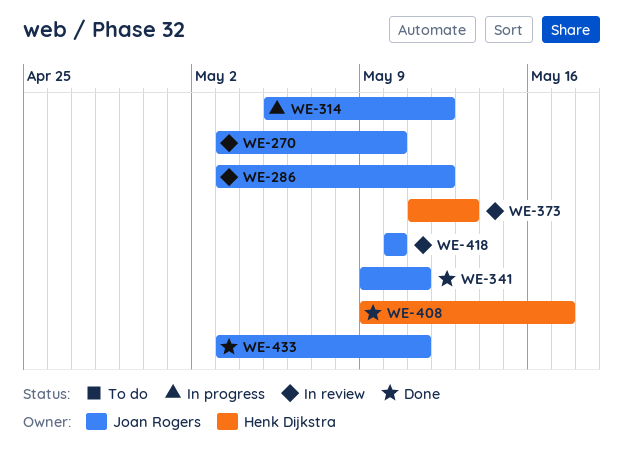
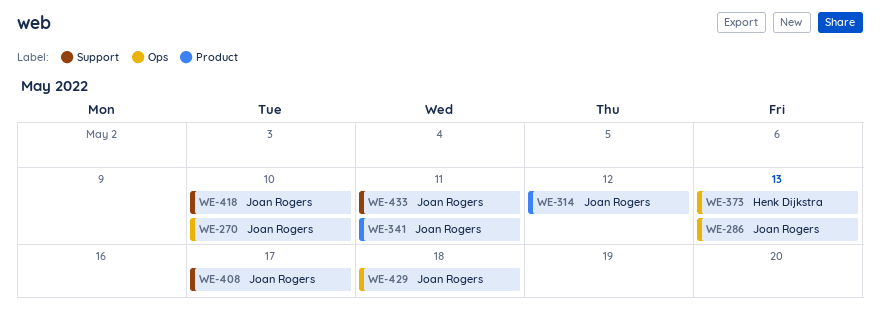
WE-286, due: May 12 -> May 13
WE-408, owner: Henk Dijkstra -> Joan Rogers
WE-429: none -> present

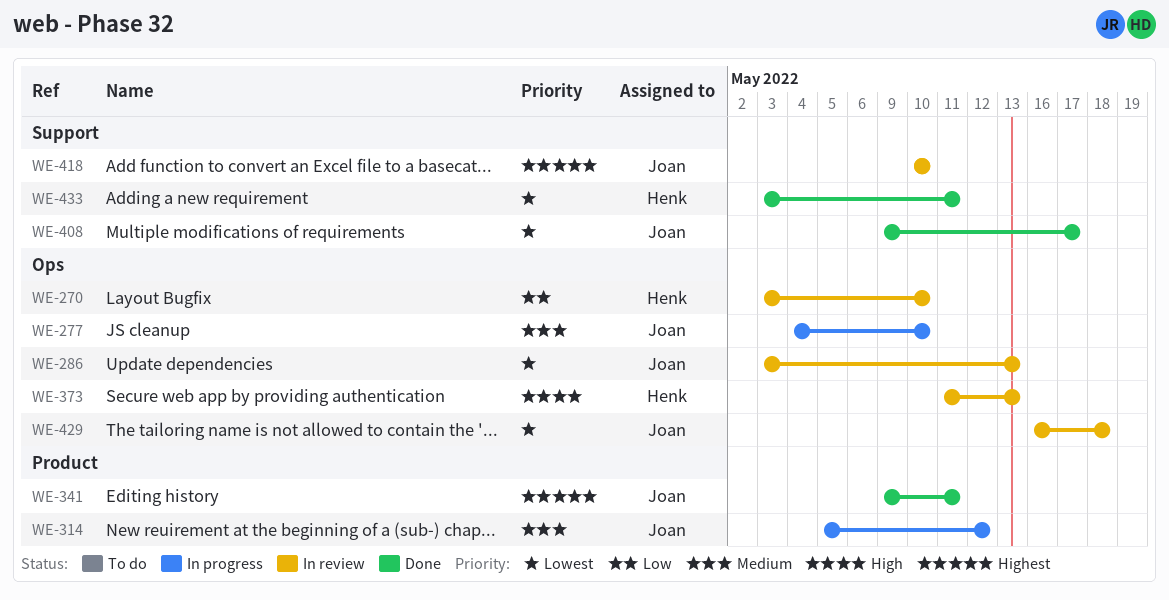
WE-270, owner: Joan Rogers -> Henk Dijkstra
WE-277: none -> present
WE-433, owner: Joan Rogers -> Henk Dijkstra

